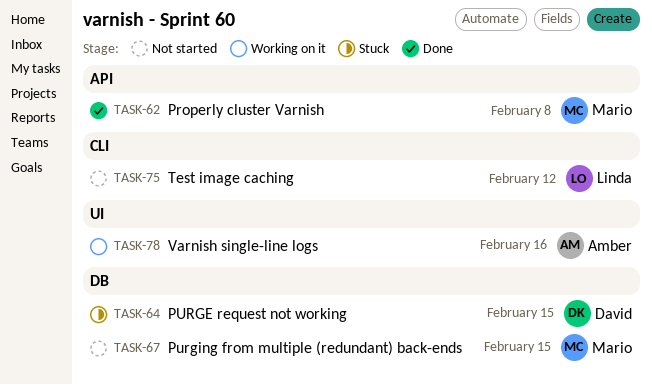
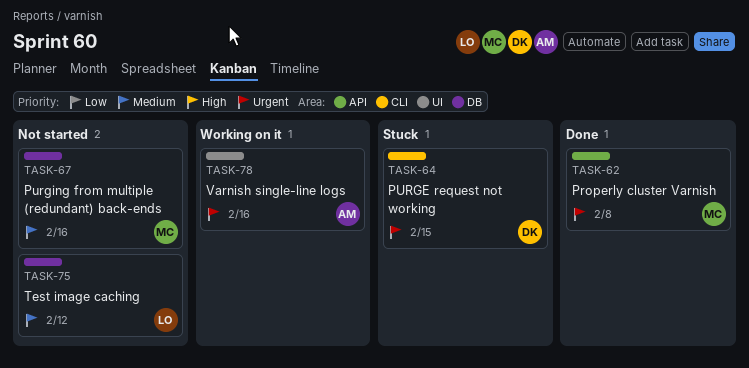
TASK-64, label: DB -> CLI
TASK-67, due: Feb 15 -> Feb 16
TASK-75, label: CLI -> DB

